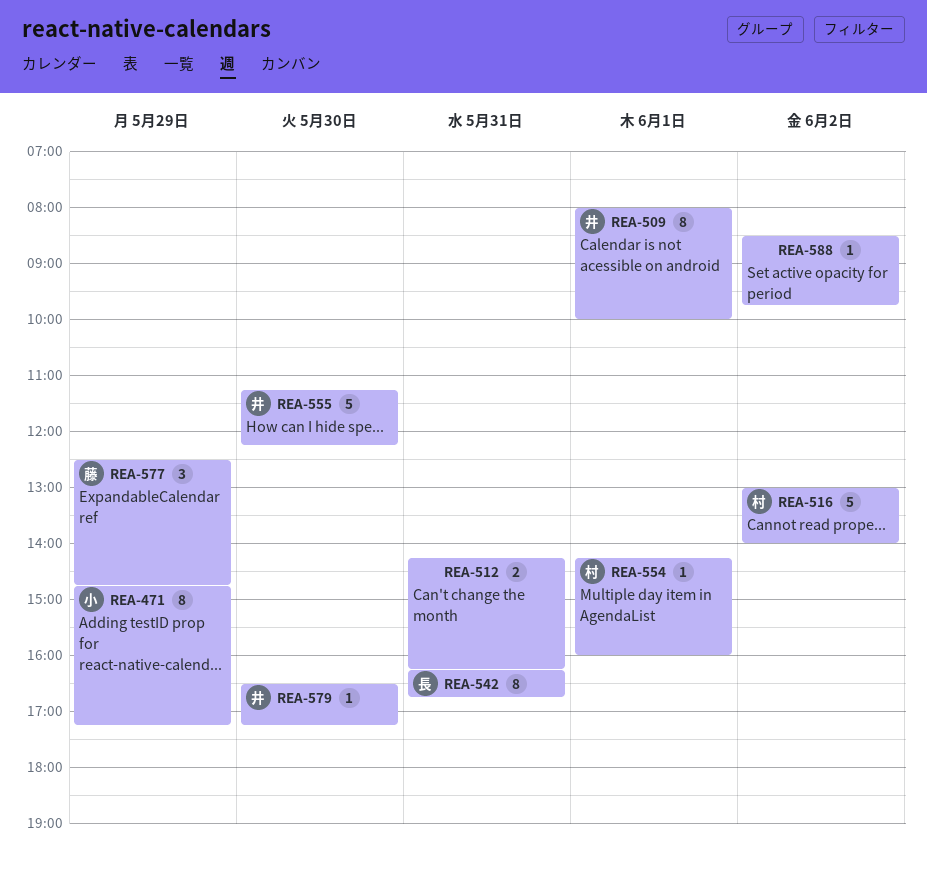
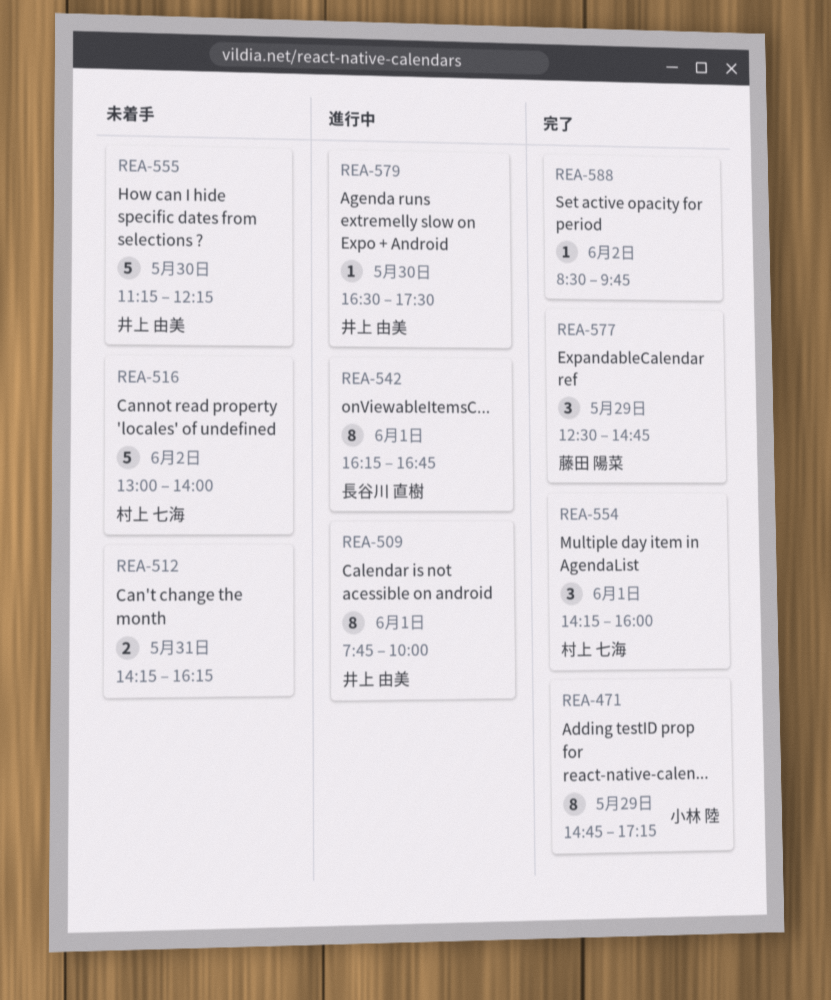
REA-509, begins: 08:00 -> 07:45
REA-542, day: May 31 -> Jun 1
REA-554, estimate: 1 -> 3
REA-579, ends: 17:15 -> 17:30

